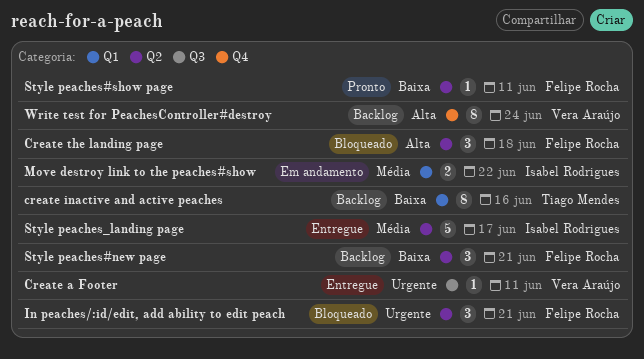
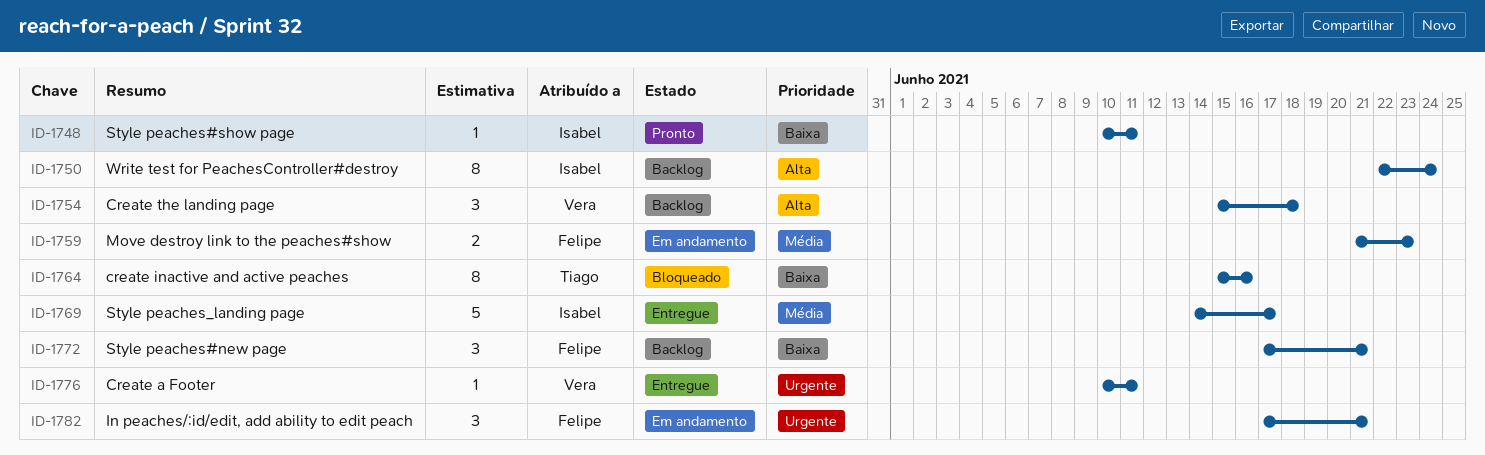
create inactive and active peaches, status: Backlog -> Bloqueado
Create the landing page, status: Bloqueado -> Backlog
Create the landing page, owner: Felipe Rocha -> Vera Araújo
In peaches/:id/edit, add ability to edit peach, status: Bloqueado -> Em andamento
Move destroy link to the peaches#show, owner: Isabel Rodrigues -> Felipe Rocha
Move destroy link to the peaches#show, due: Jun 22 -> Jun 23
Style peaches#show page, owner: Felipe Rocha -> Isabel Rodrigues
Write test for PeachesController#destroy, owner: Vera Araújo -> Isabel Rodrigues

